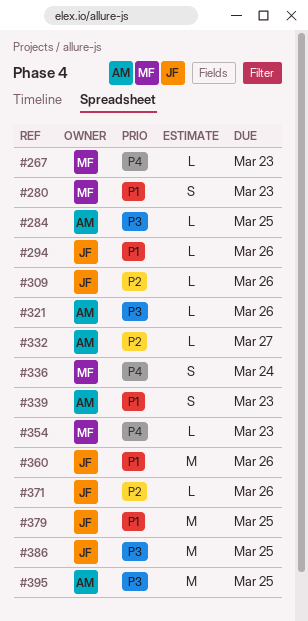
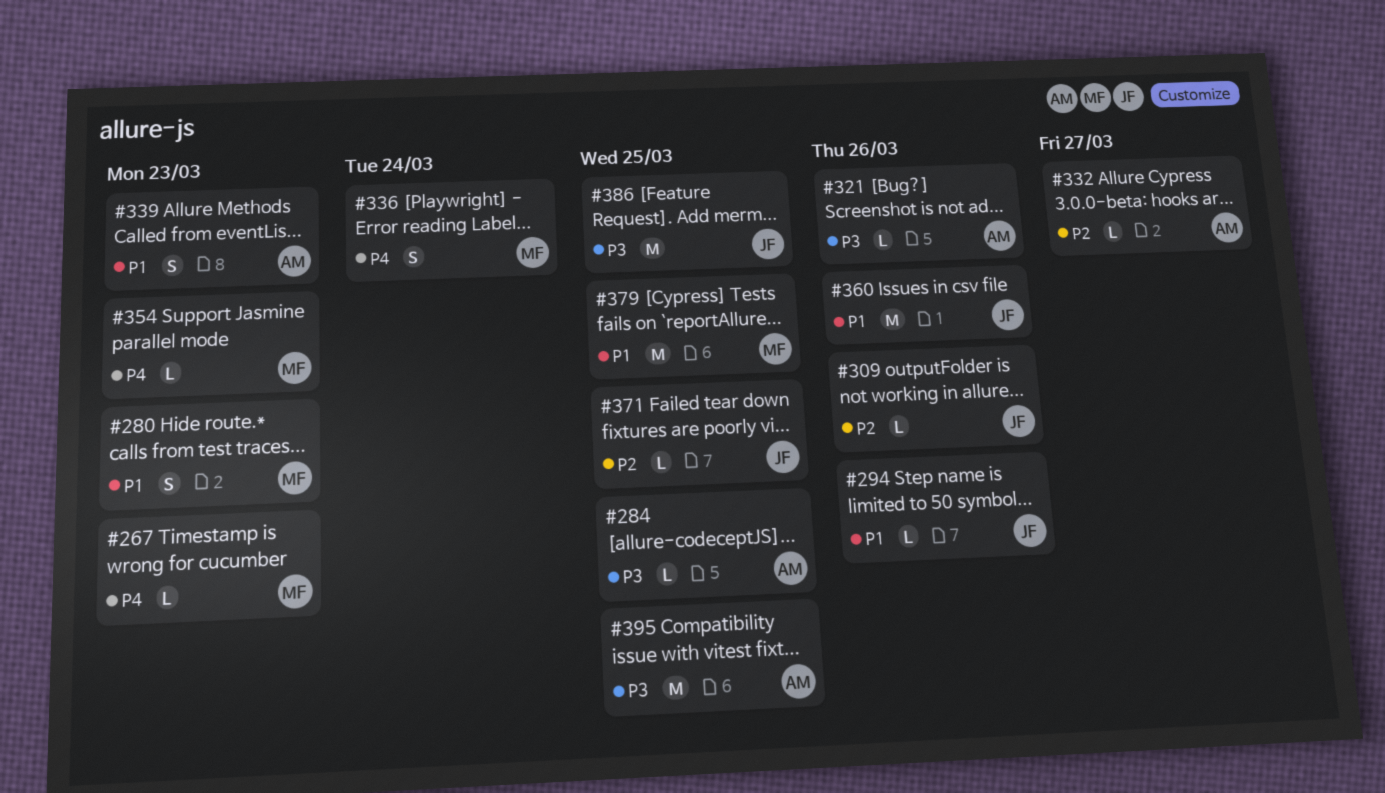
#371, due: Mar 26 -> Mar 25
#379, owner: JF -> MF

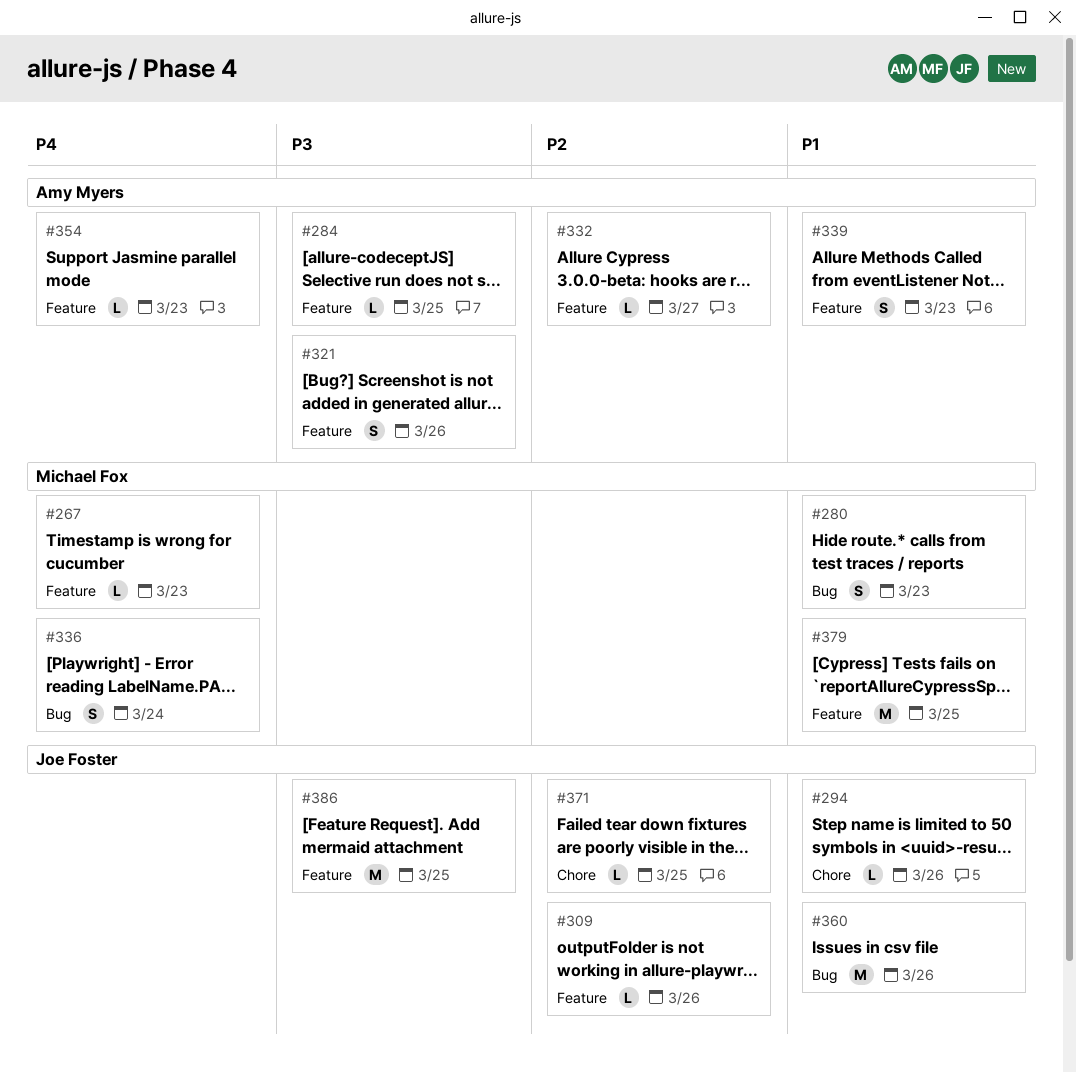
#321, estimate: L -> S
#354, owner: Michael Fox -> Amy Myers
#395: present -> none

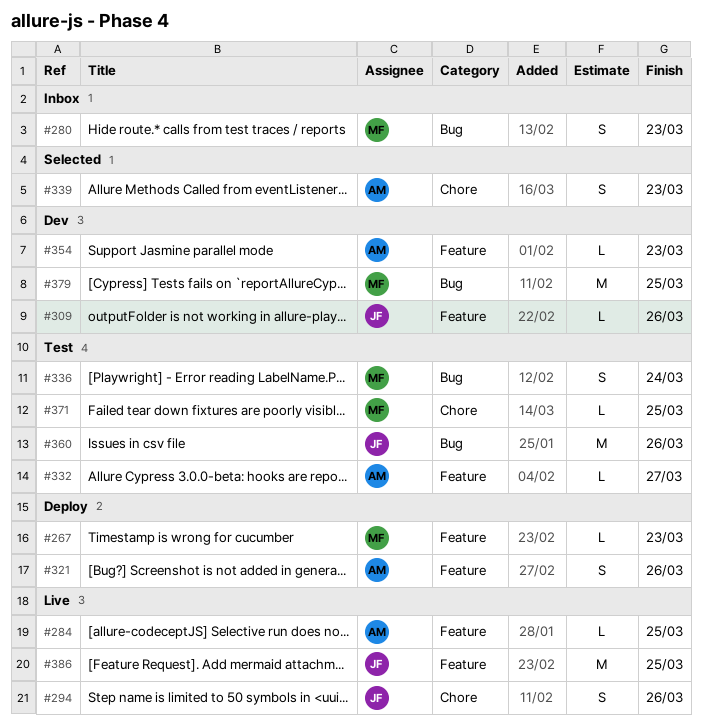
#294, estimate: L -> S
#339, label: Feature -> Chore
#371, owner: Joe Foster -> Michael Fox
#379, label: Feature -> Bug

